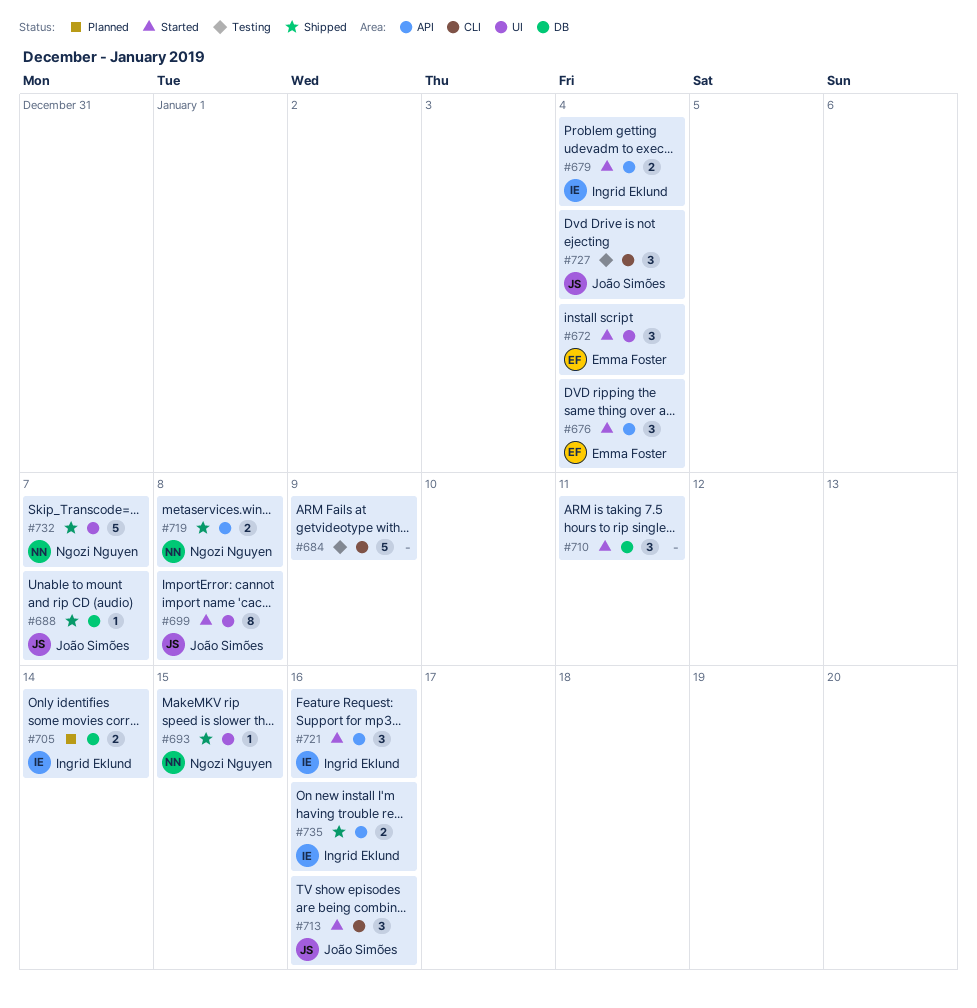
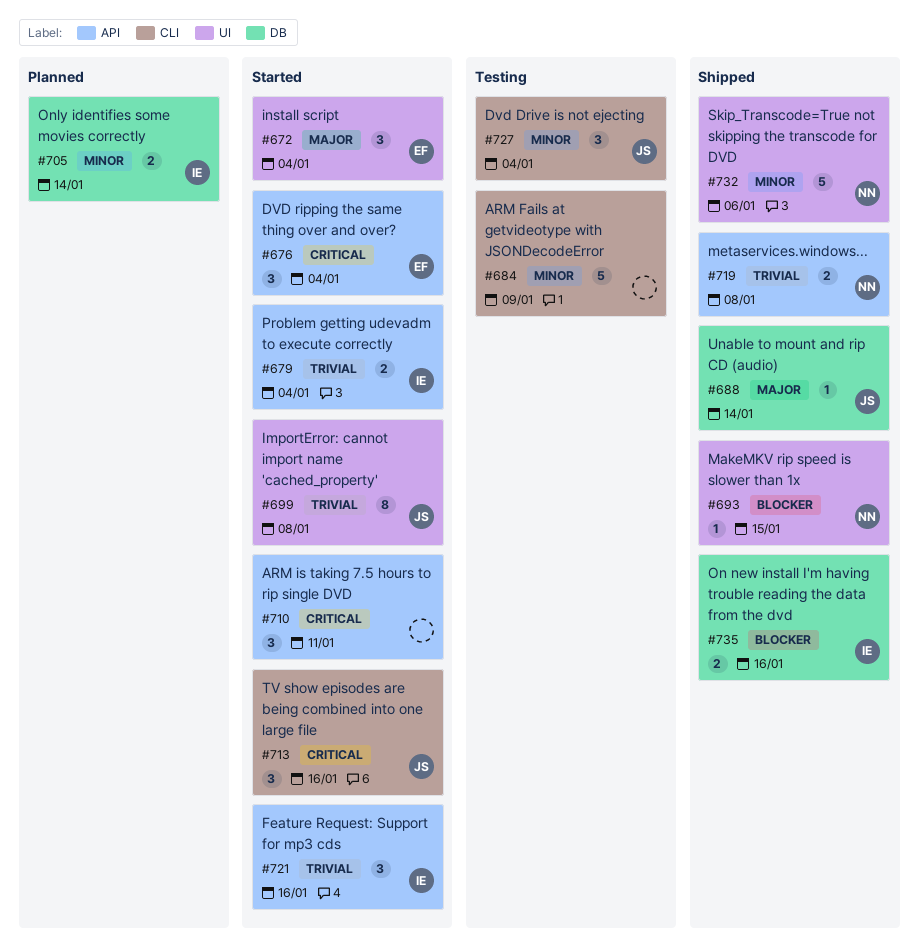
#688, due: Jan 7 -> Jan 14
#710, label: DB -> API
#732, due: Jan 7 -> Jan 6
#735, label: API -> DB

